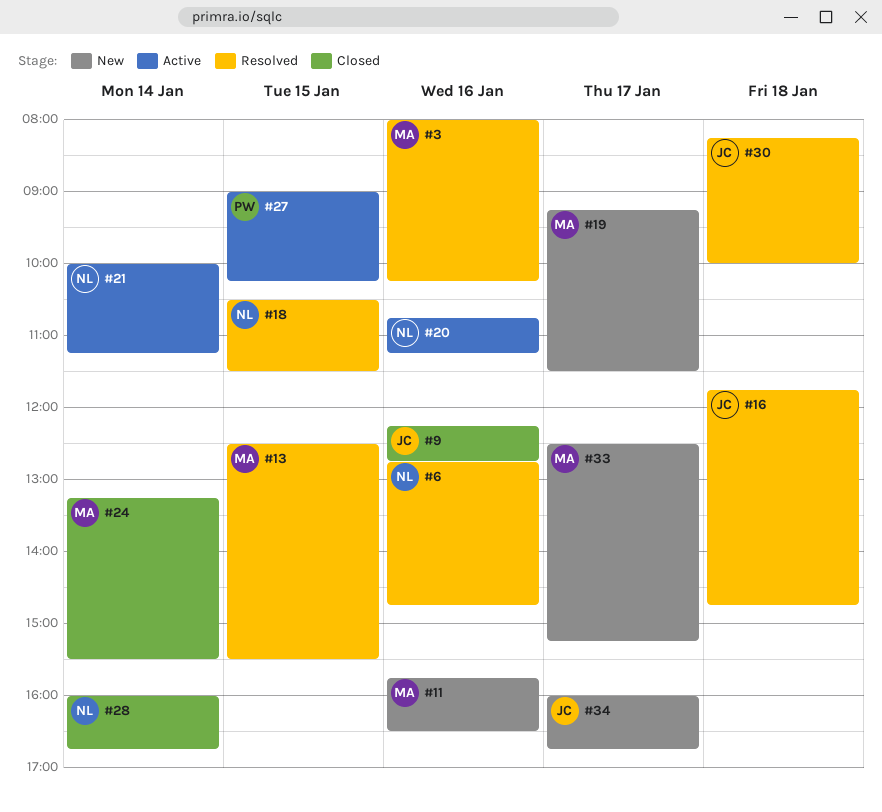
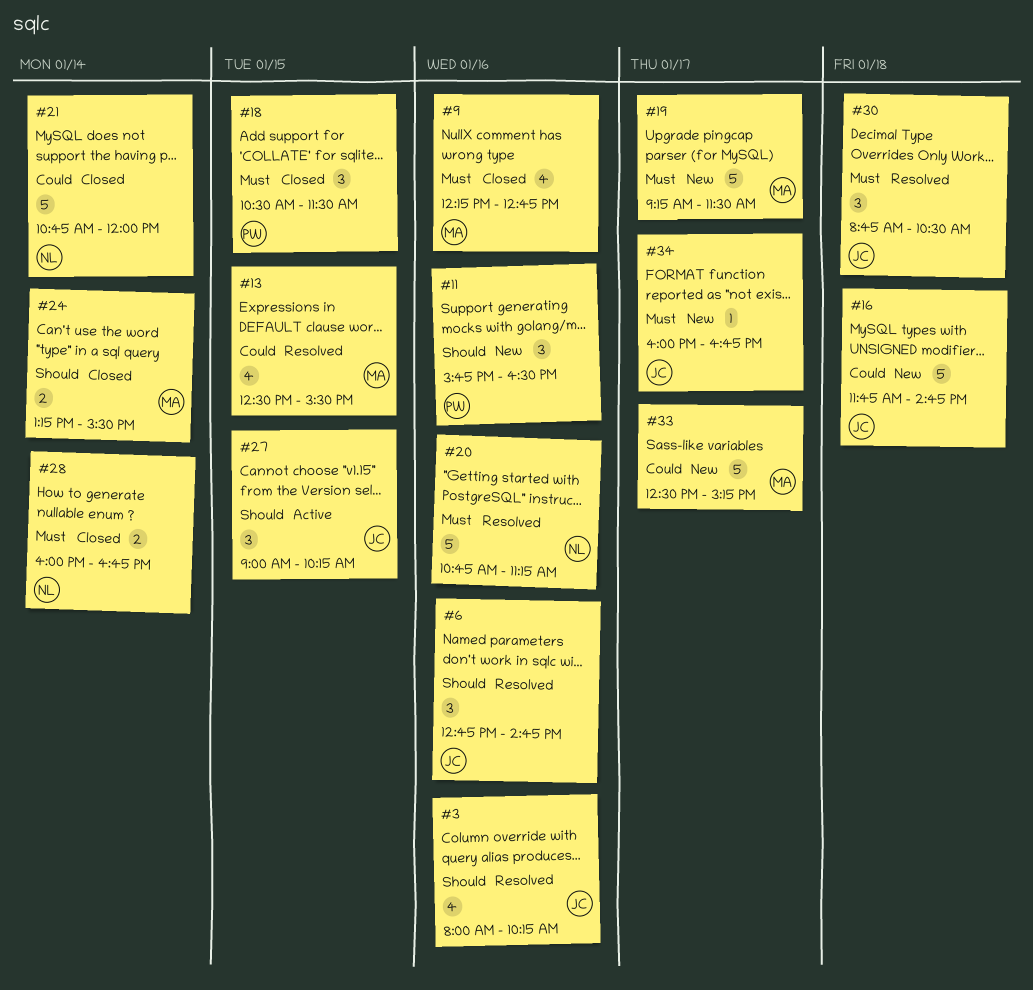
#3, owner: MA -> JC
#6, owner: NL -> JC
#9, owner: JC -> MA
#11, owner: MA -> PW
#16, status: Resolved -> New
#18, status: Resolved -> Closed
#18, owner: NL -> PW
#20, status: Active -> Resolved
#21, status: Active -> Closed
#21, begins: 10:00 -> 10:45
#21, ends: 11:15 -> 12:00
#27, owner: PW -> JC
#30, begins: 08:15 -> 08:45
#30, ends: 10:00 -> 10:30

